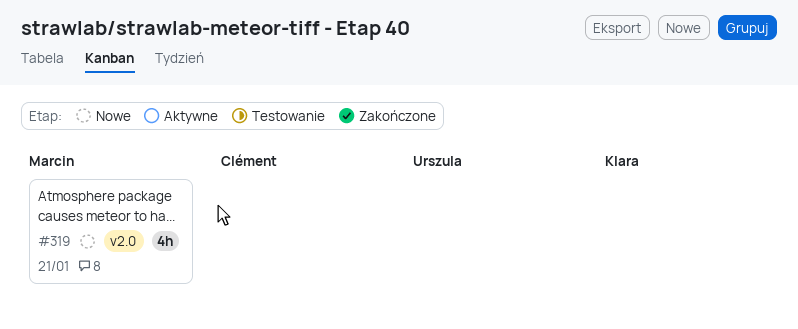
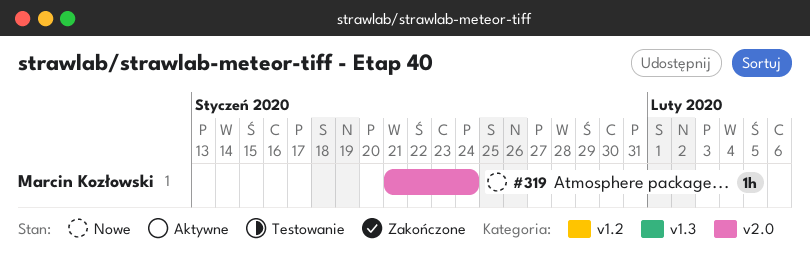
#319, estimate: 4h -> 1h
#319, due: Jan 21 -> Jan 24

